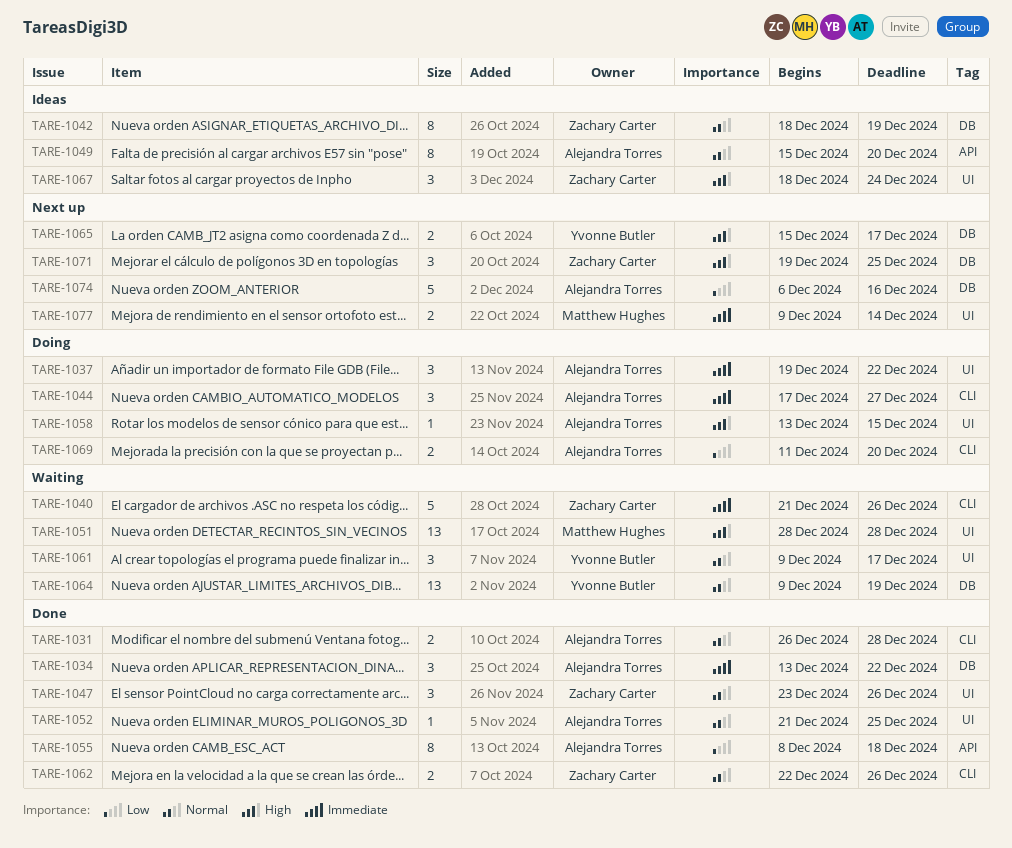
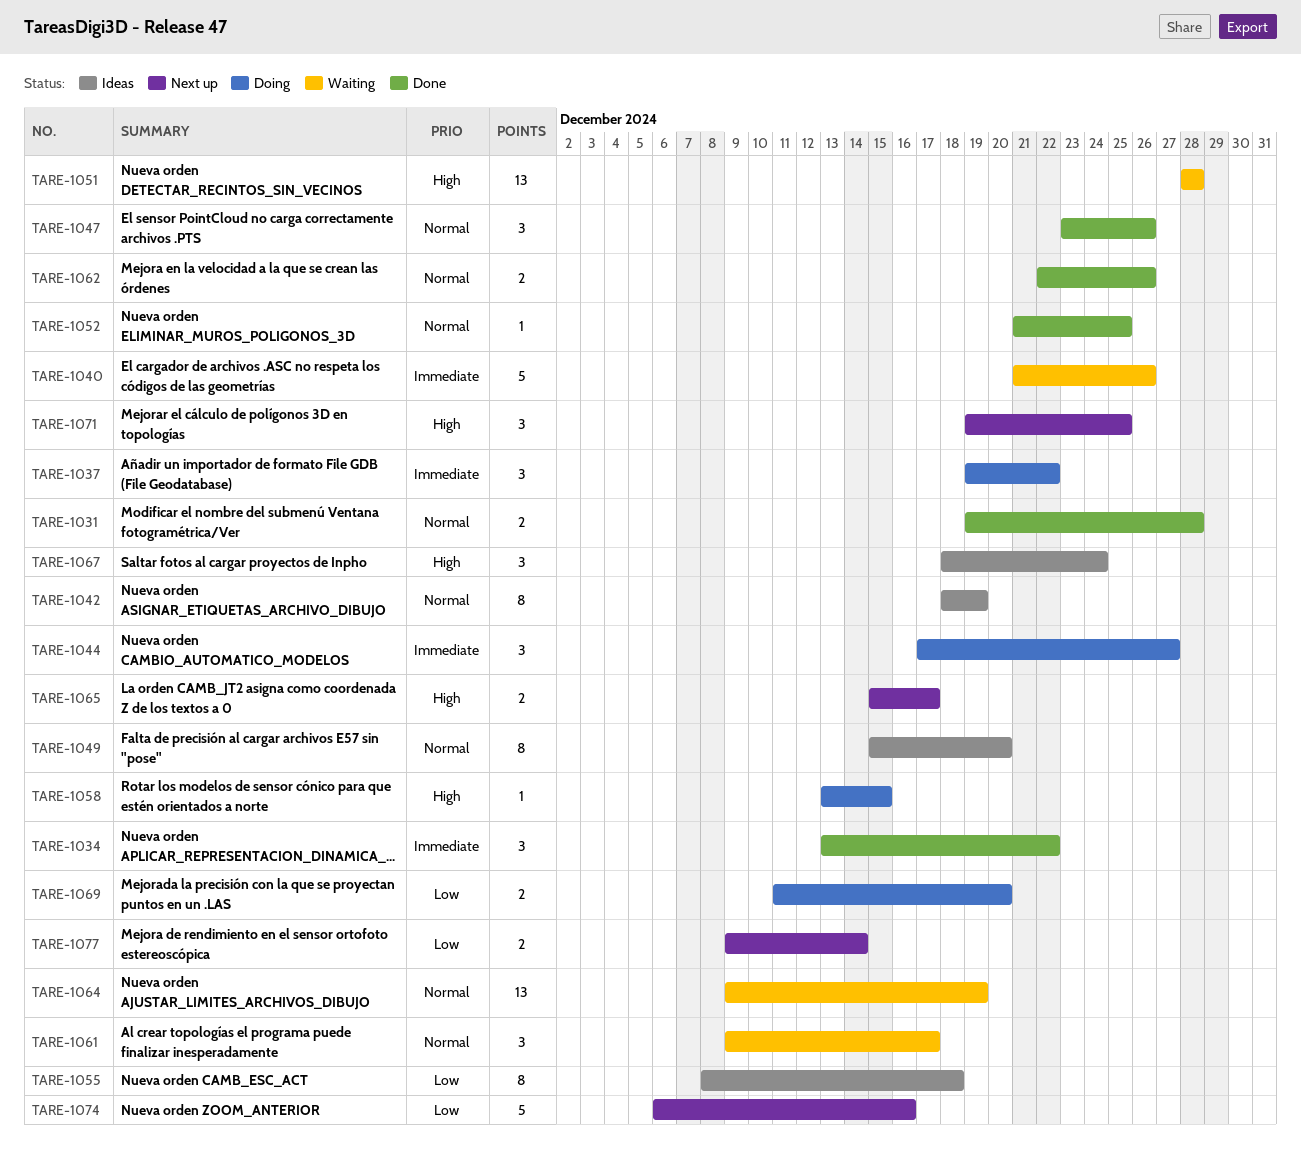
TARE-1031, start: Dec 26 -> Dec 19
TARE-1055, status: Done -> Ideas
TARE-1077, priority: Immediate -> Low

